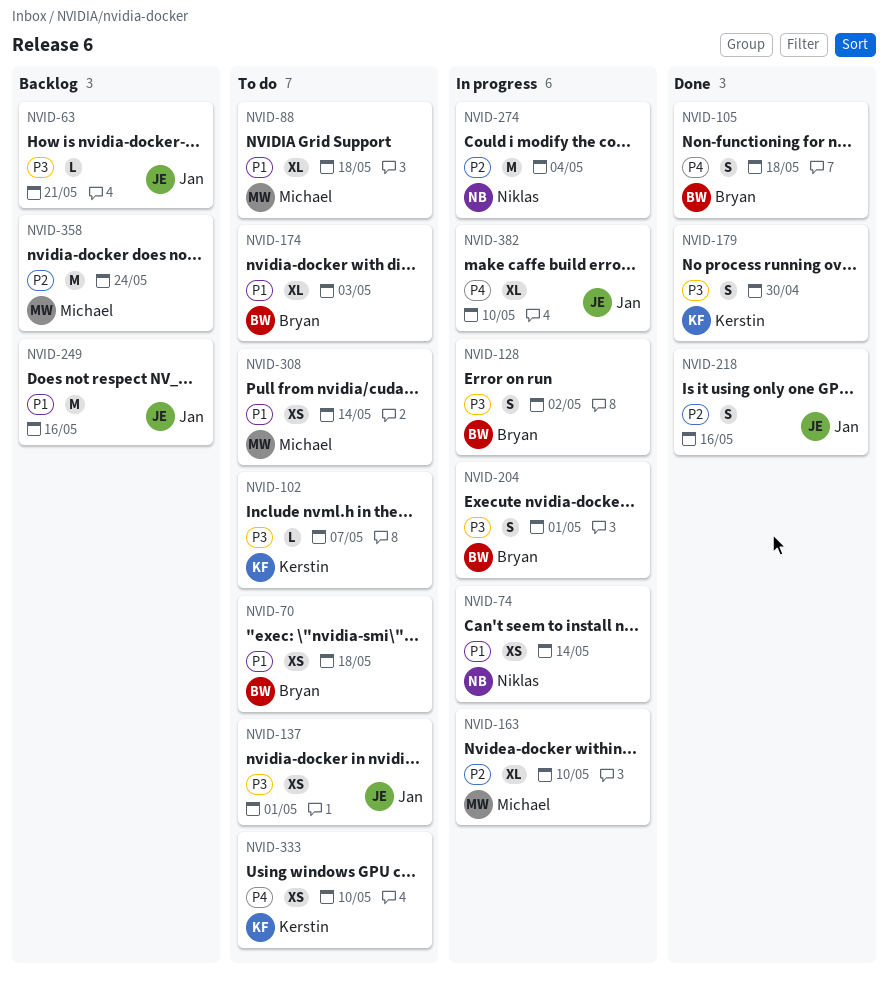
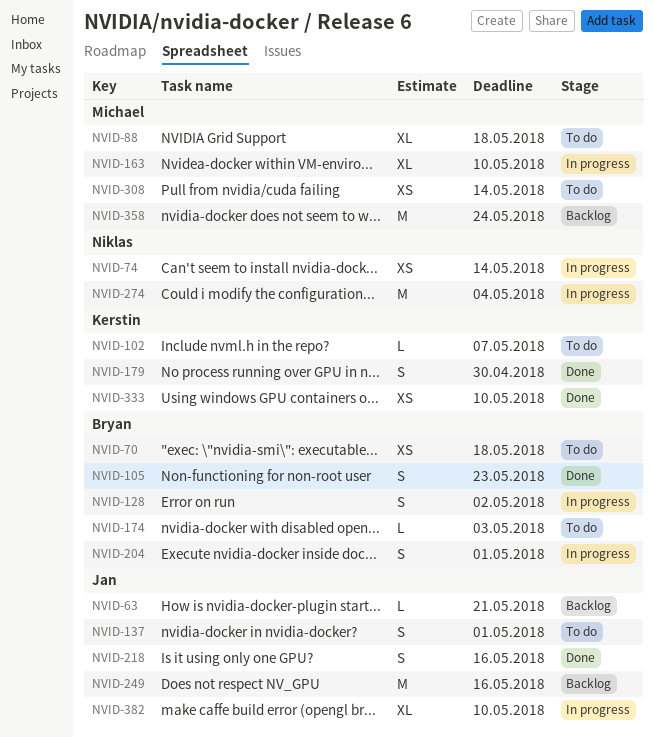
NVID-105, due: May 18 -> May 23
NVID-137, estimate: XS -> S
NVID-174, estimate: XL -> L
NVID-333, status: To do -> Done

